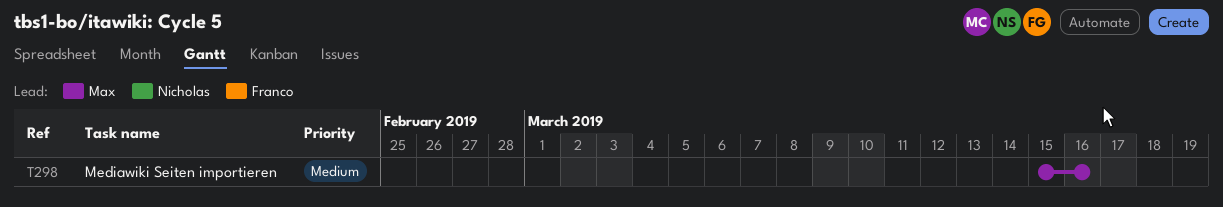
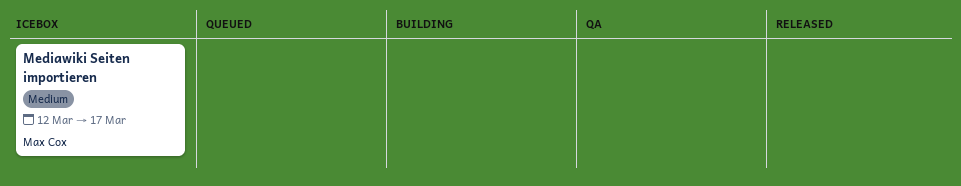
Mediawiki Seiten importieren, start: Mar 15 -> Mar 12
Mediawiki Seiten importieren, due: Mar 16 -> Mar 17

